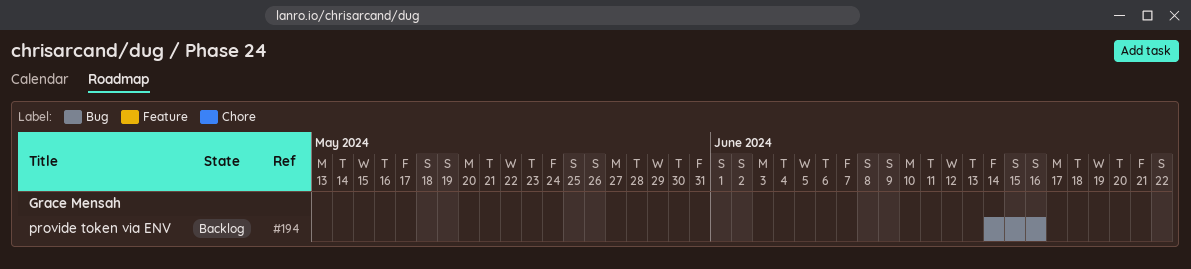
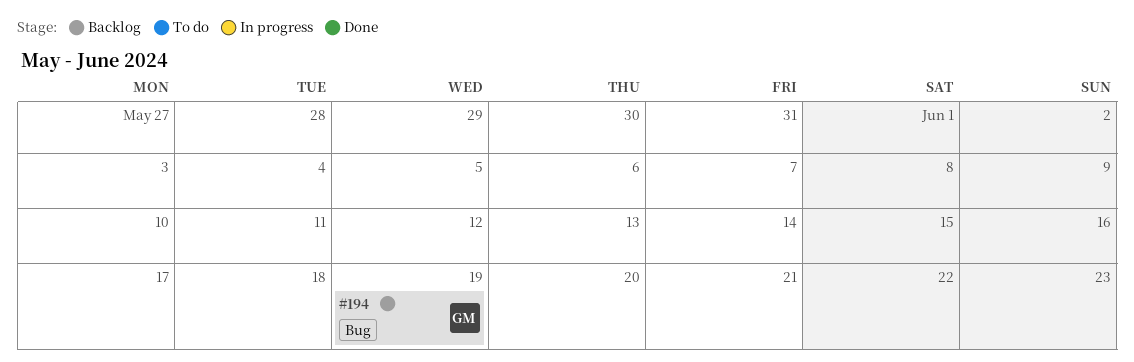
#194, due: Jun 16 -> Jun 19

